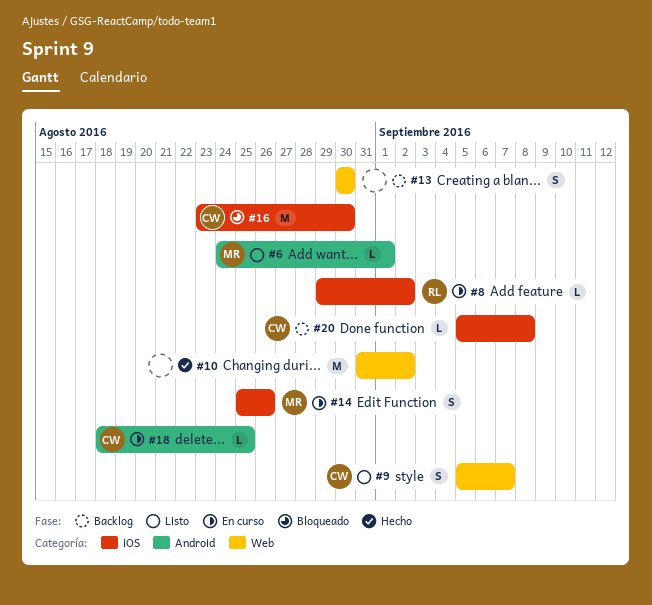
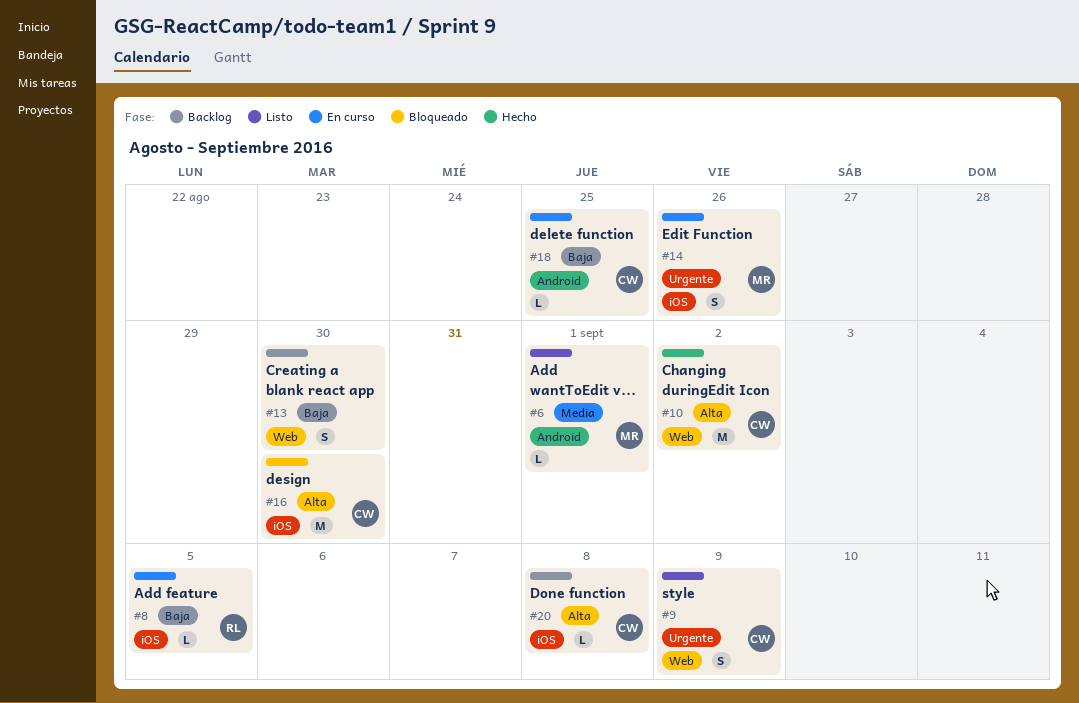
#8, due: Sep 2 -> Sep 5
#9, due: Sep 7 -> Sep 9
#10, owner: none -> CW

